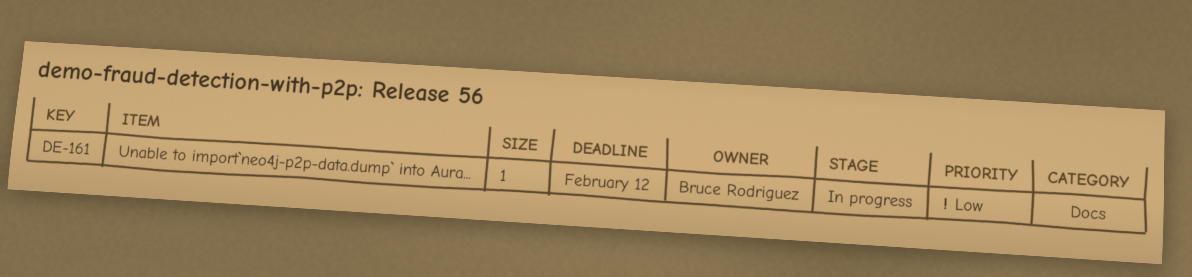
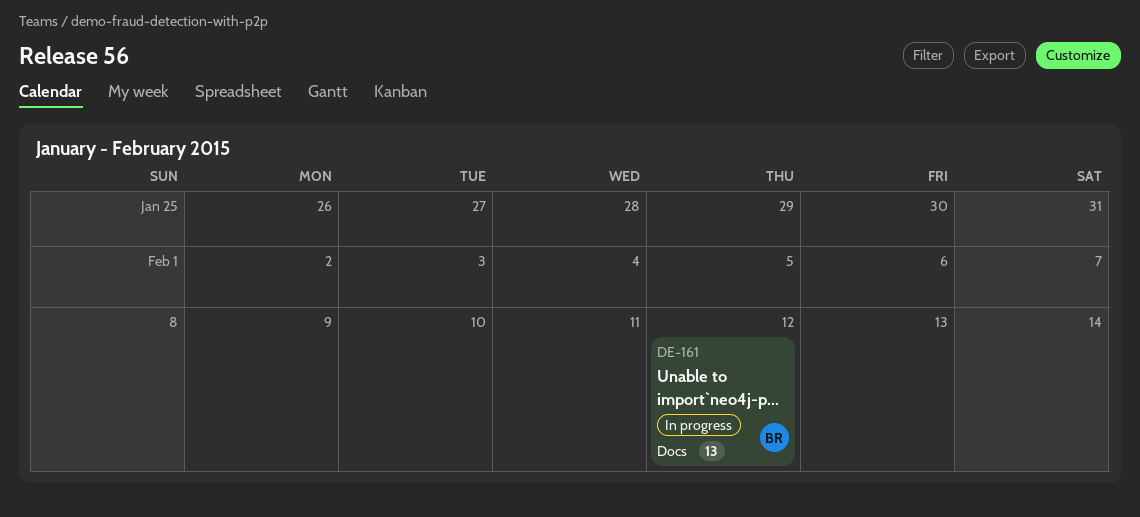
DE-161, estimate: 1 -> 13

